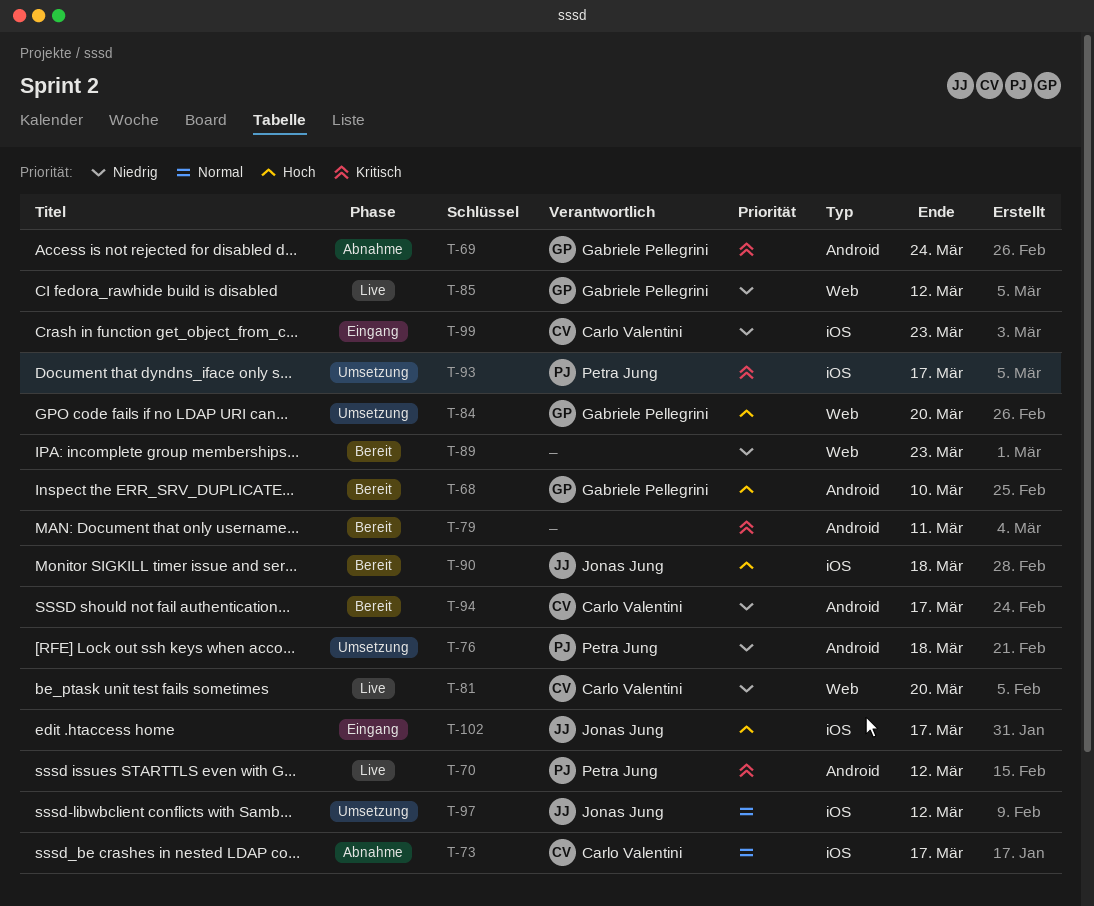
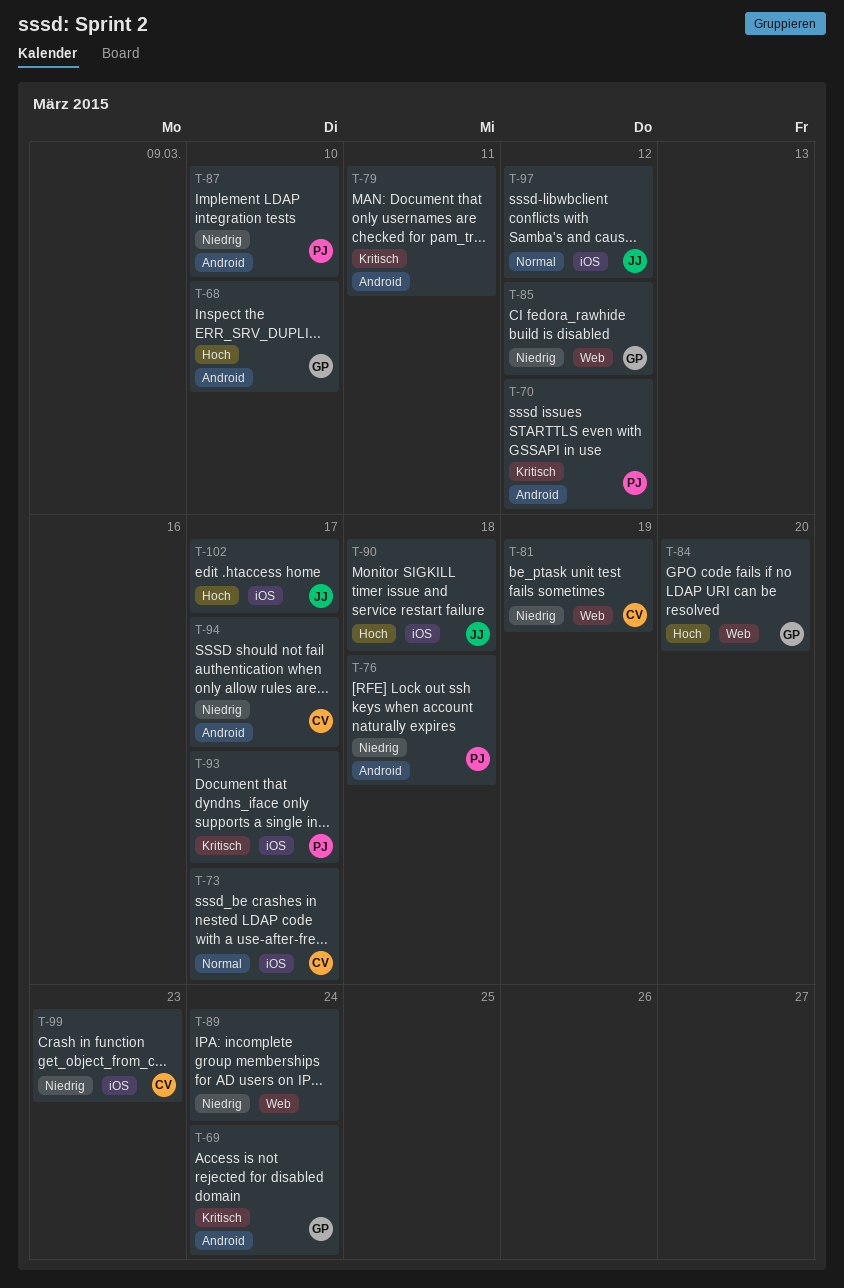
T-81, due: Mar 20 -> Mar 19
T-87: none -> present
T-89, due: Mar 23 -> Mar 24

